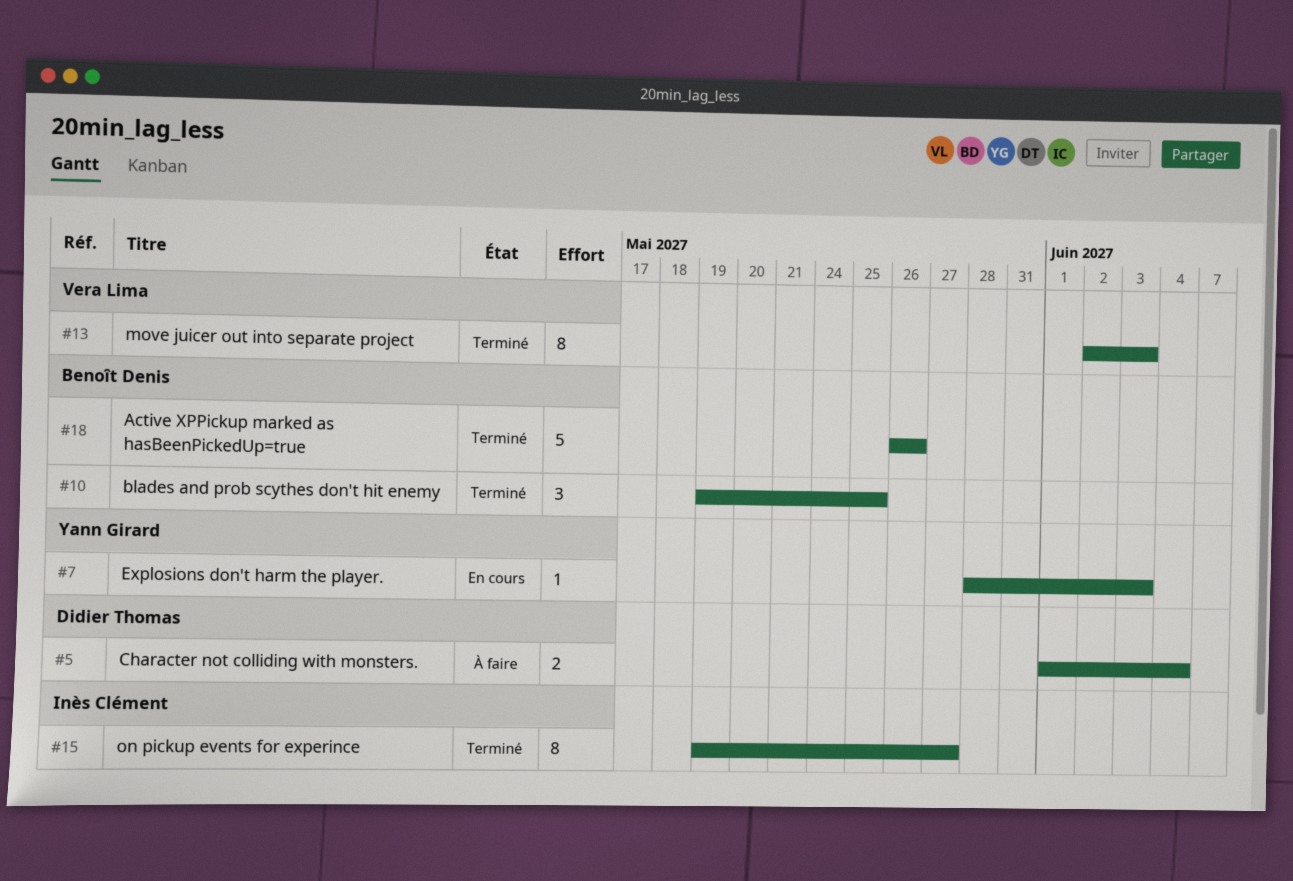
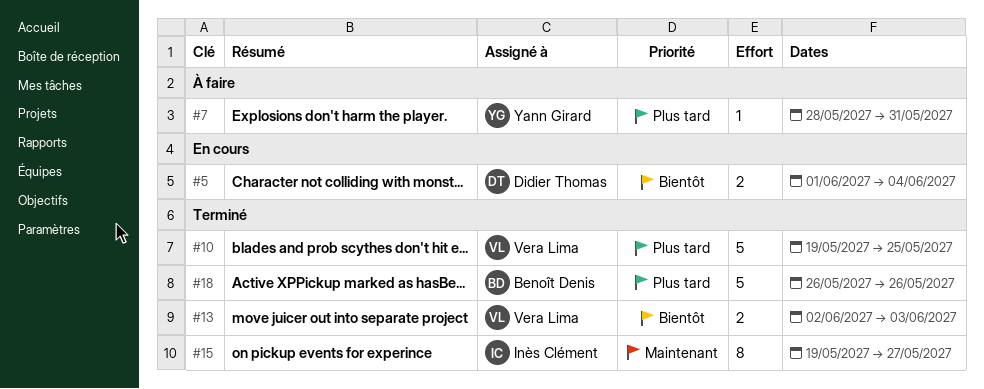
#5, status: À faire -> En cours
#7, status: En cours -> À faire
#7, due: Jun 3 -> May 31
#10, owner: Benoît Denis -> Vera Lima
#10, estimate: 3 -> 5
#13, estimate: 8 -> 2

